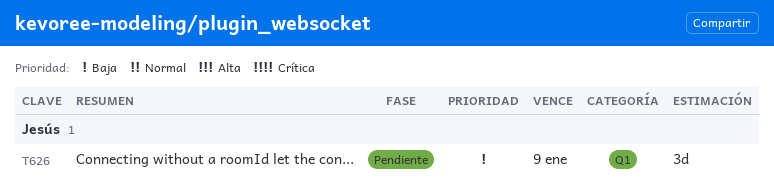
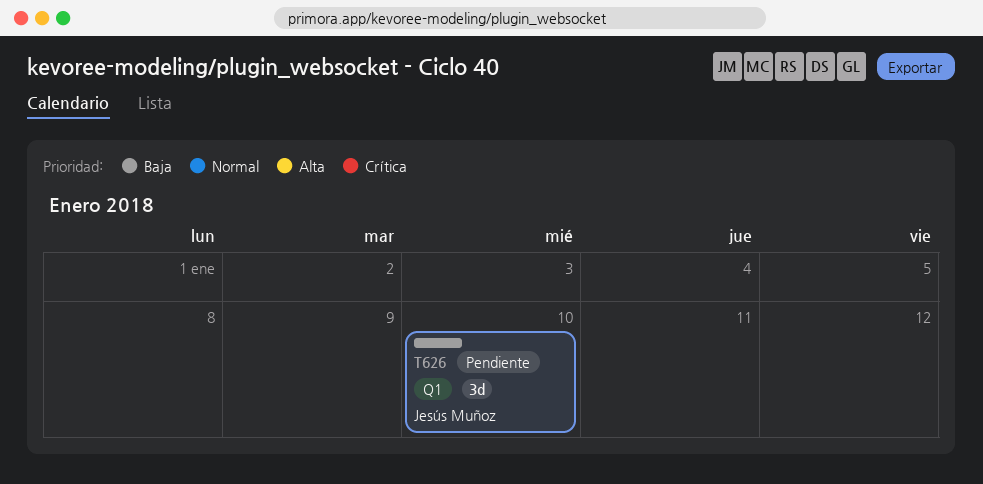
T626, due: Jan 9 -> Jan 10

